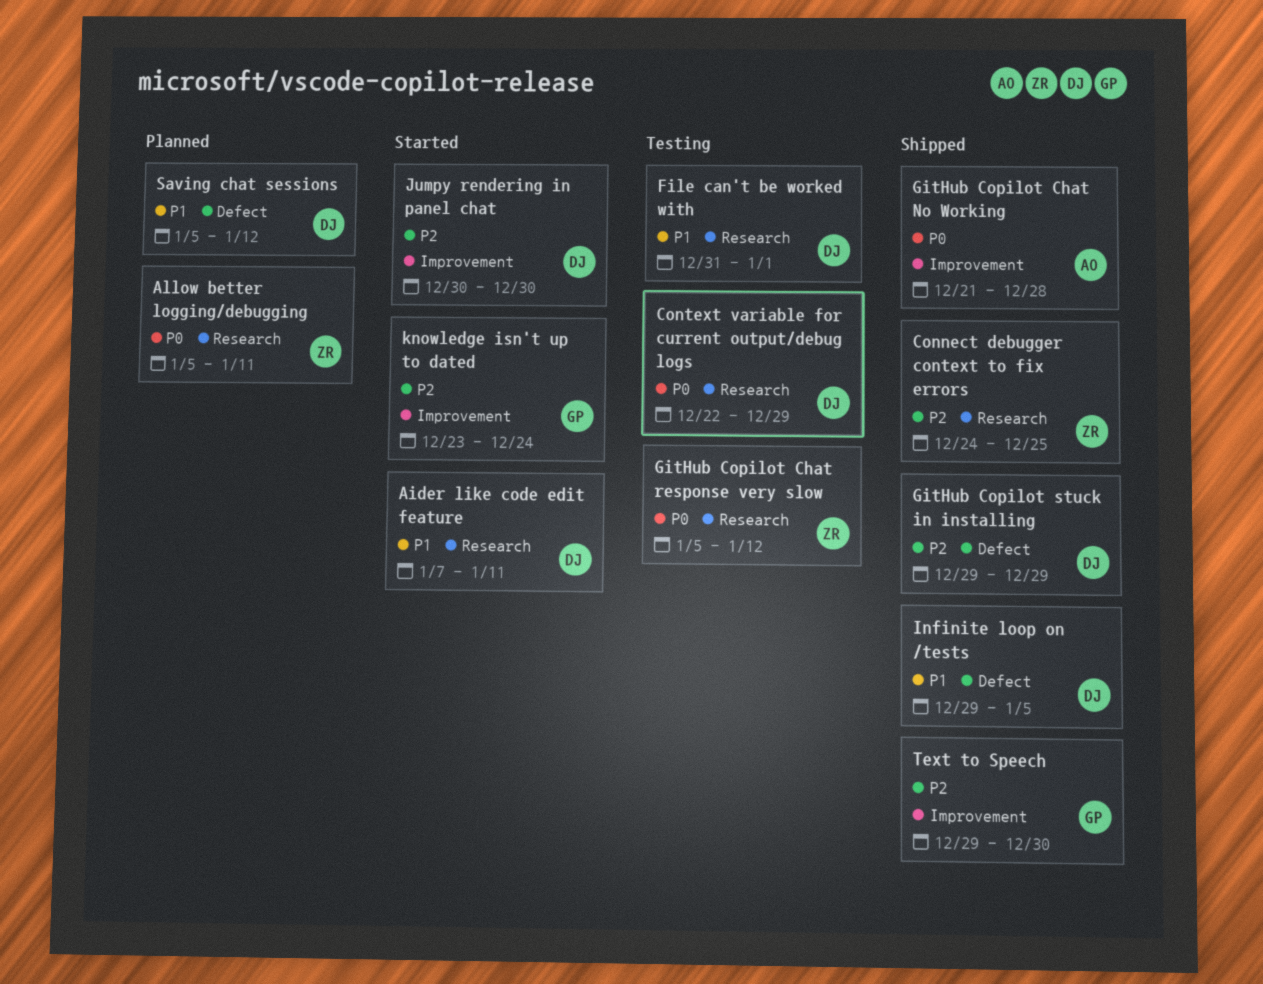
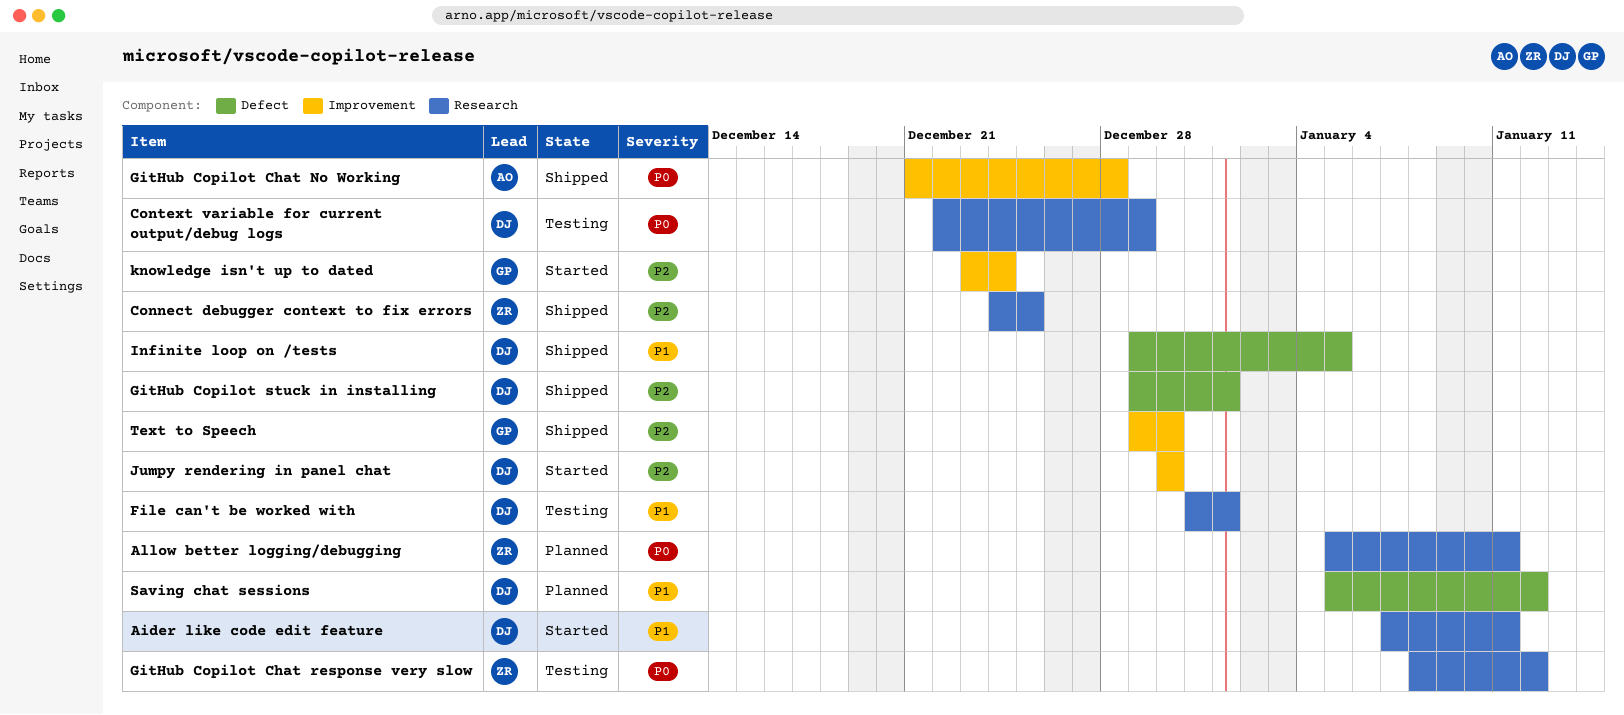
GitHub Copilot Chat response very slow, start: Jan 5 -> Jan 8
GitHub Copilot stuck in installing, due: Dec 29 -> Jan 1

